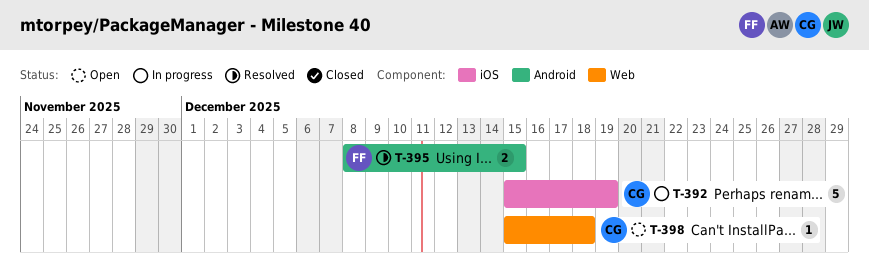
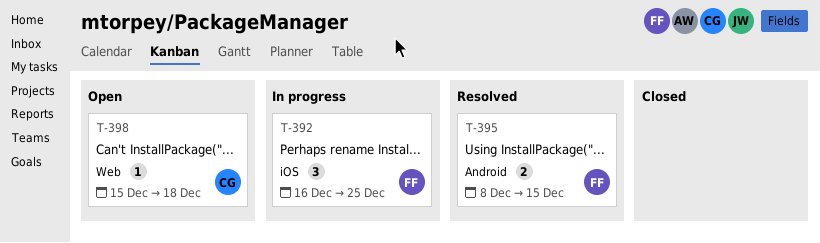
T-392, owner: CG -> FF
T-392, estimate: 5 -> 3
T-392, start: Dec 15 -> Dec 16
T-392, due: Dec 19 -> Dec 25

